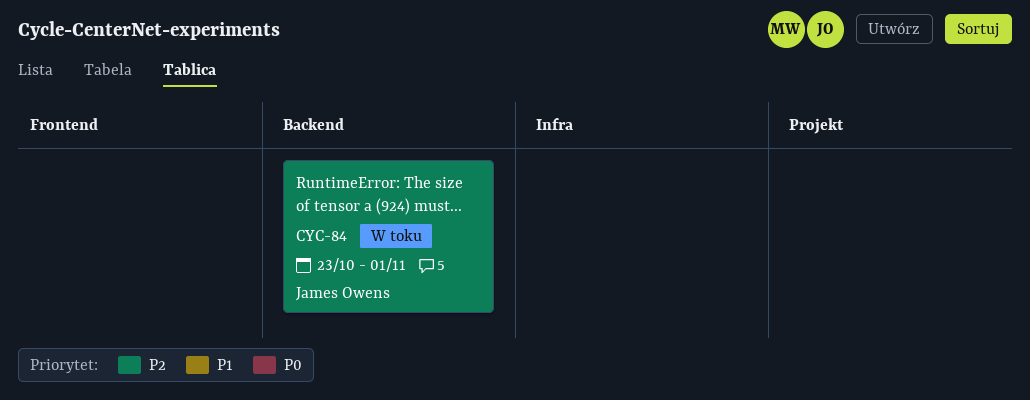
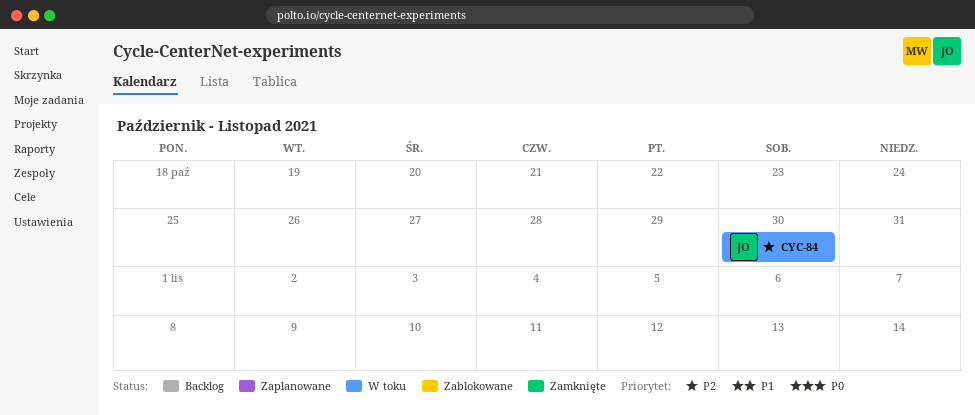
CYC-84, start: Oct 23 -> Oct 30
CYC-84, due: Nov 1 -> Oct 30

